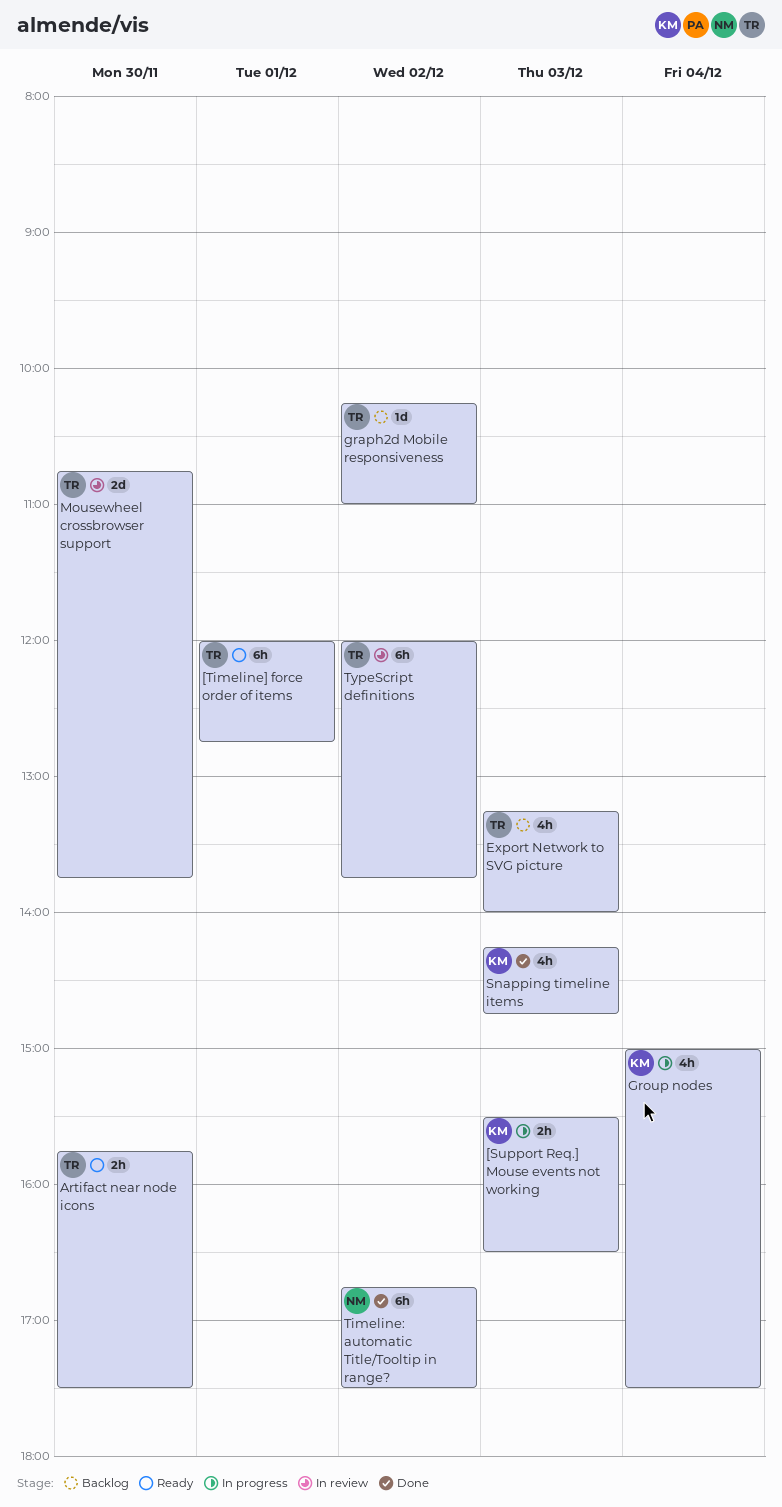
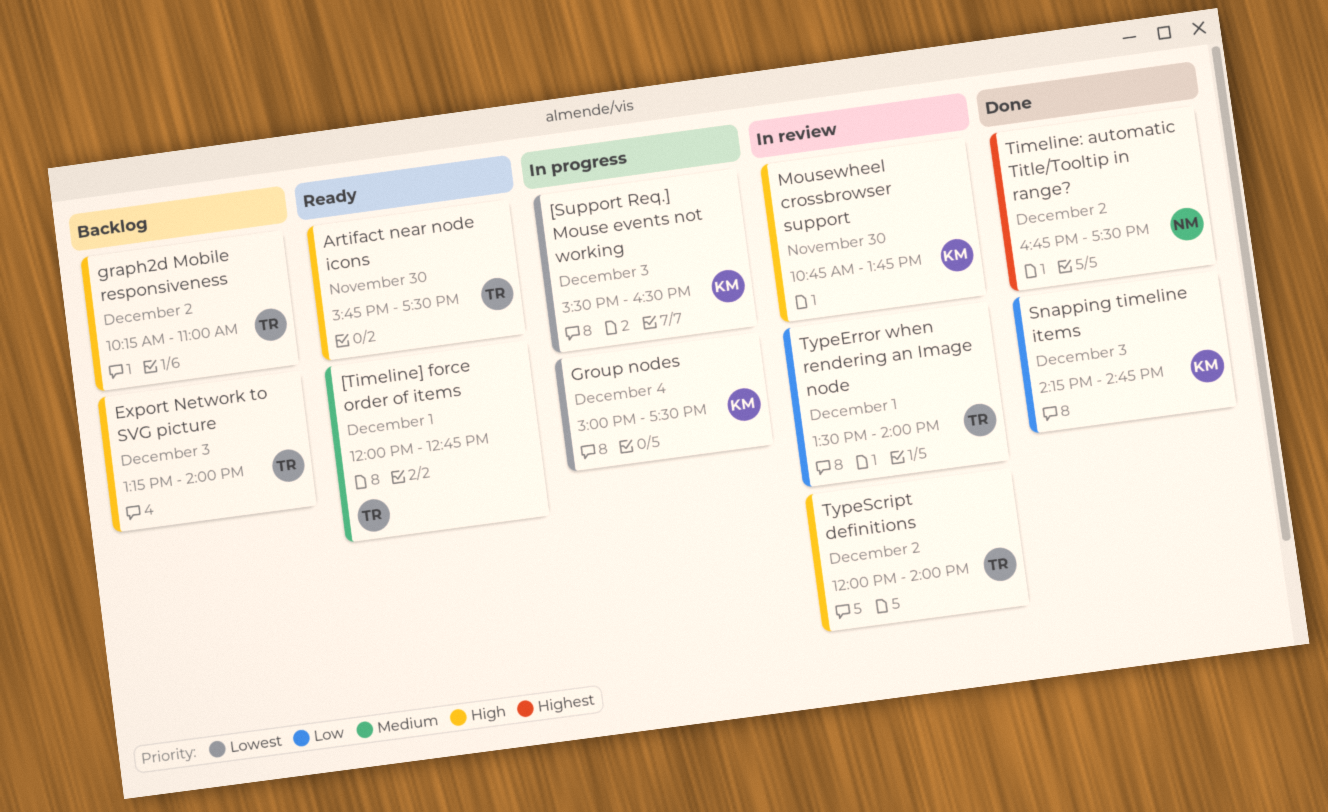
Mousewheel crossbrowser support, owner: TR -> KM
TypeError when rendering an Image node: none -> present
TypeScript definitions, ends: 13:45 -> 14:00

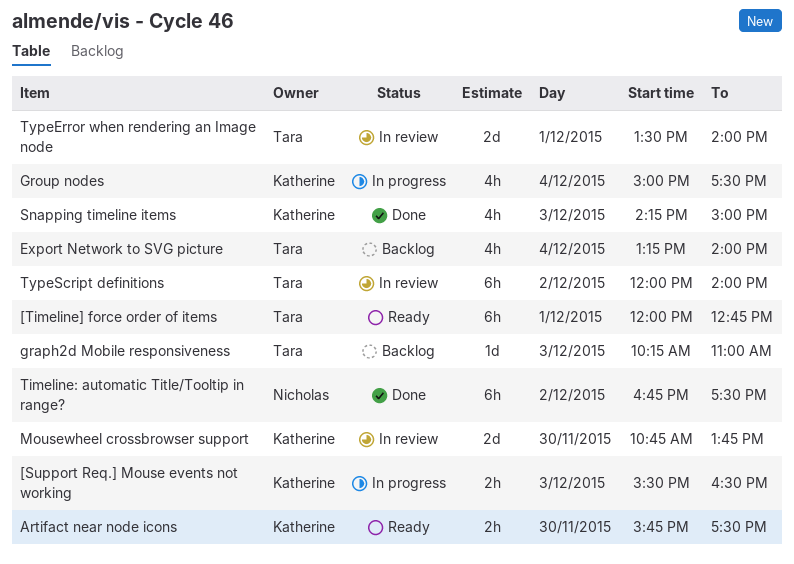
Artifact near node icons, owner: Tara -> Katherine
Export Network to SVG picture, day: Dec 3 -> Dec 4
graph2d Mobile responsiveness, day: Dec 2 -> Dec 3
Snapping timeline items, ends: 14:45 -> 15:00

